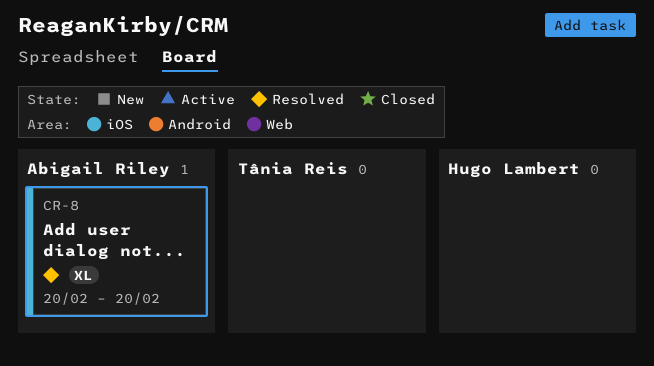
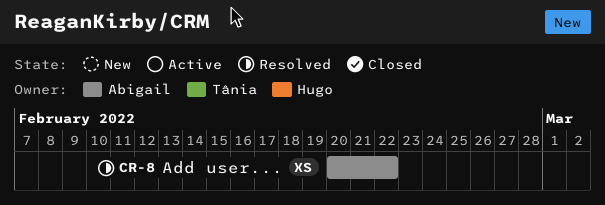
CR-8, estimate: XL -> XS
CR-8, due: Feb 20 -> Feb 22

